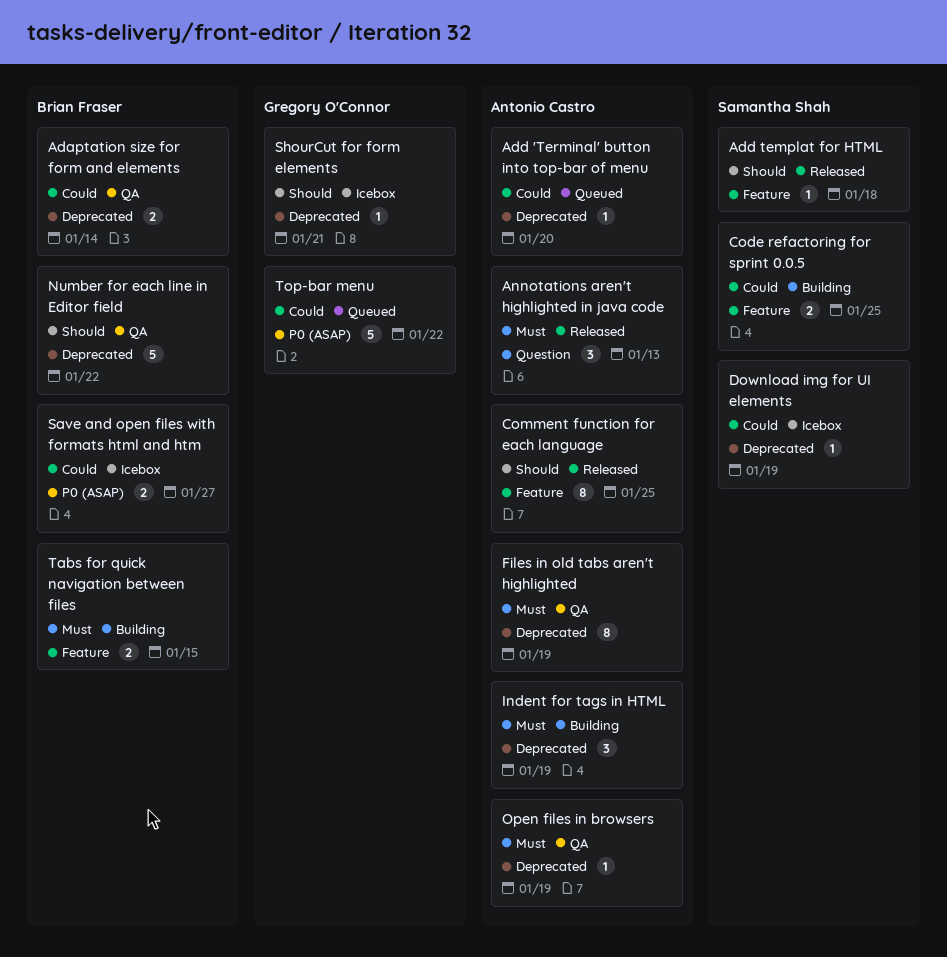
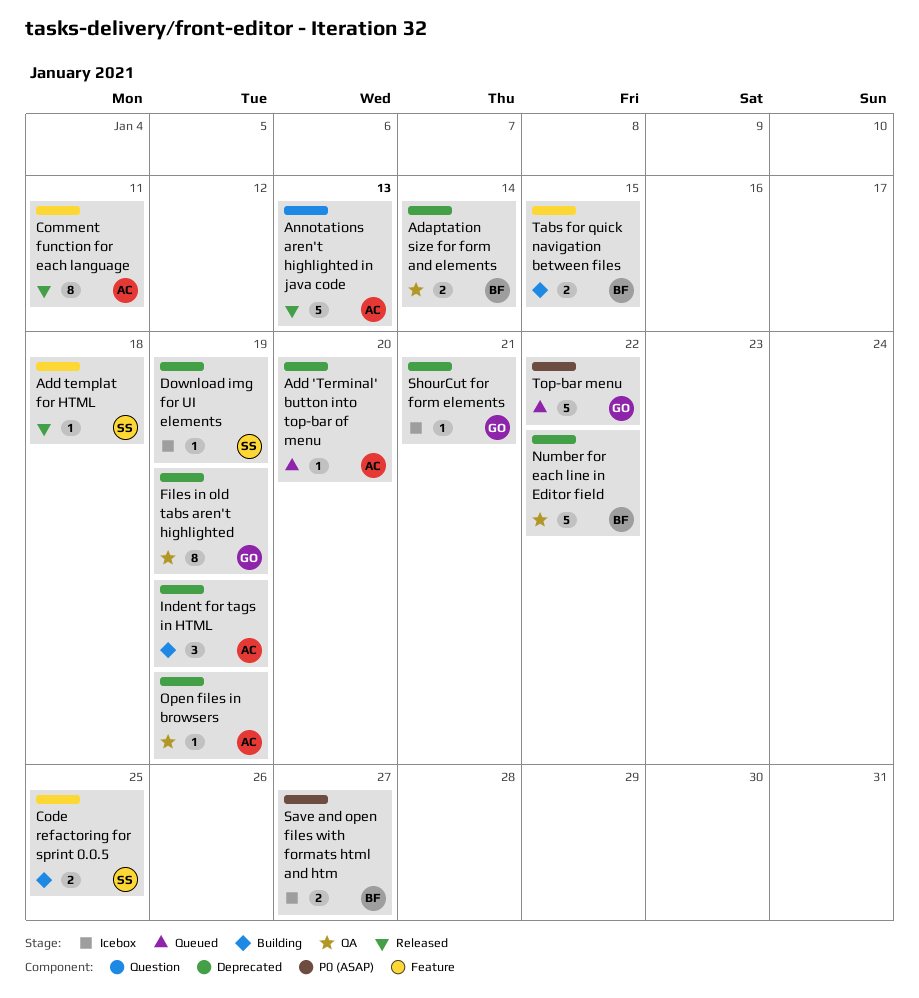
Annotations aren't highlighted in java code, estimate: 3 -> 5
Comment function for each language, due: Jan 25 -> Jan 11
Files in old tabs aren't highlighted, owner: Antonio Castro -> Gregory O'Connor

